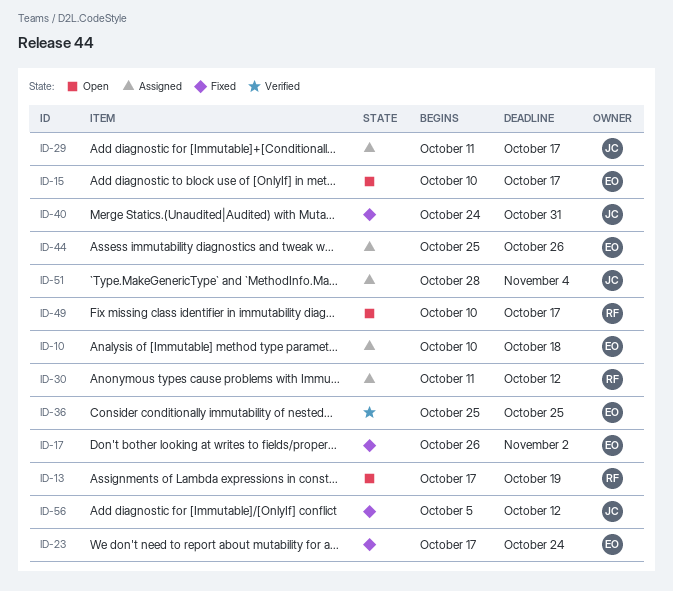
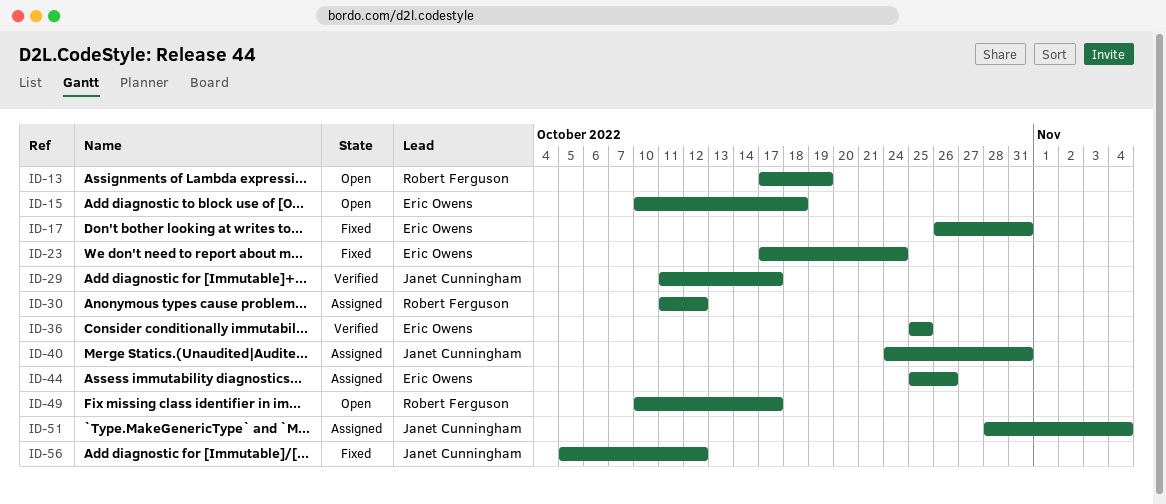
ID-10: present -> none
ID-15, due: Oct 17 -> Oct 18
ID-17, due: Nov 2 -> Oct 31
ID-29, status: Assigned -> Verified
ID-40, status: Fixed -> Assigned

